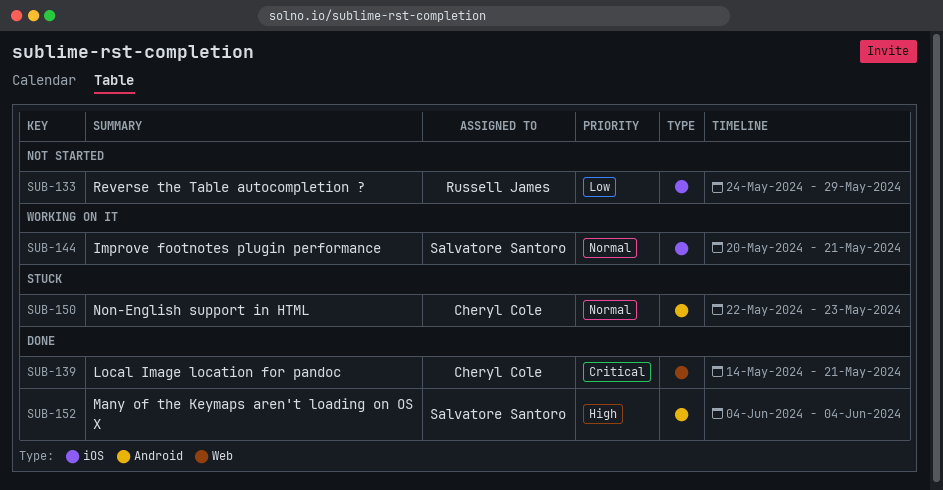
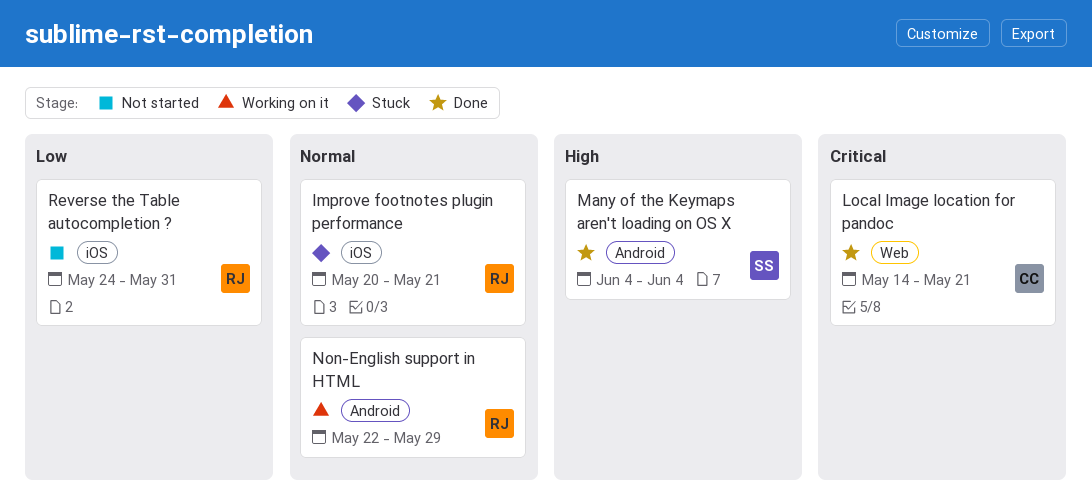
Improve footnotes plugin performance, status: Working on it -> Stuck
Improve footnotes plugin performance, owner: Salvatore Santoro -> Russell James
Non-English support in HTML, status: Stuck -> Working on it
Non-English support in HTML, owner: Cheryl Cole -> Russell James
Non-English support in HTML, due: May 23 -> May 29
Reverse the Table autocompletion ?, due: May 29 -> May 31

